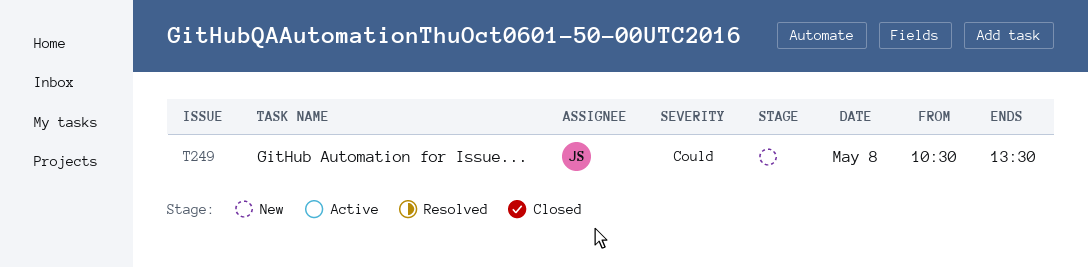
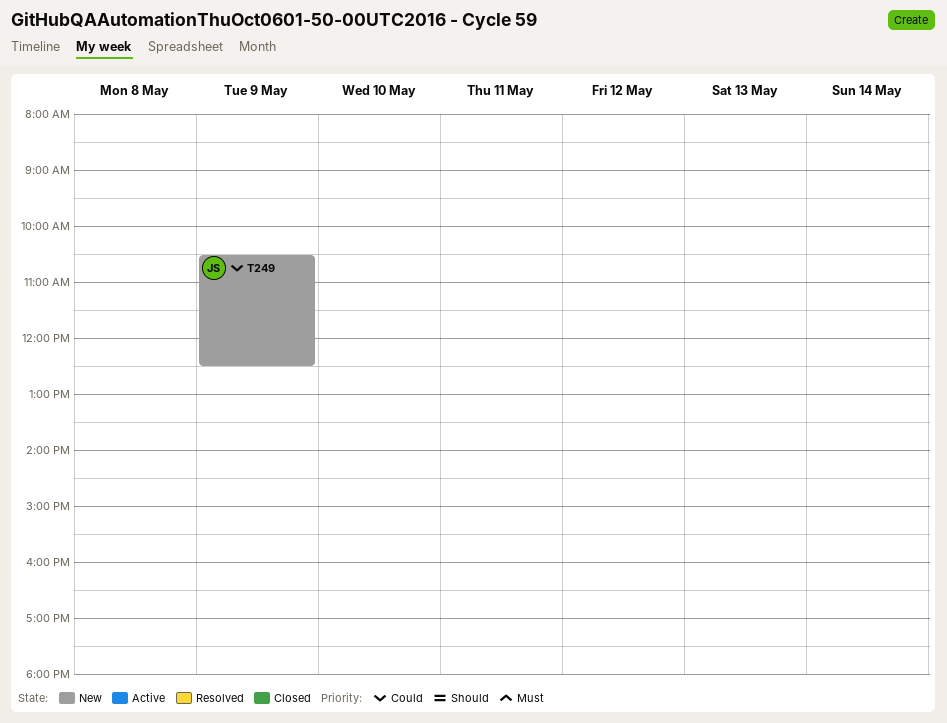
T249, day: May 8 -> May 9
T249, ends: 13:30 -> 12:30

